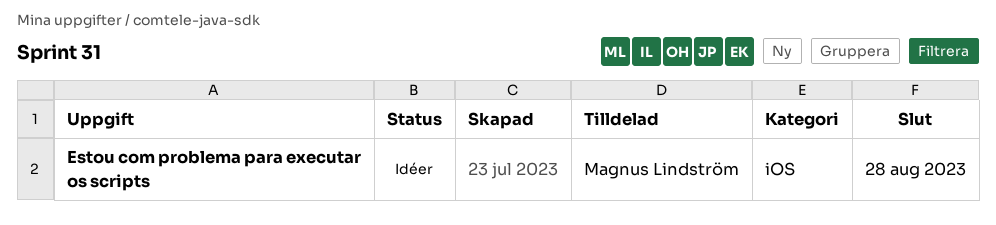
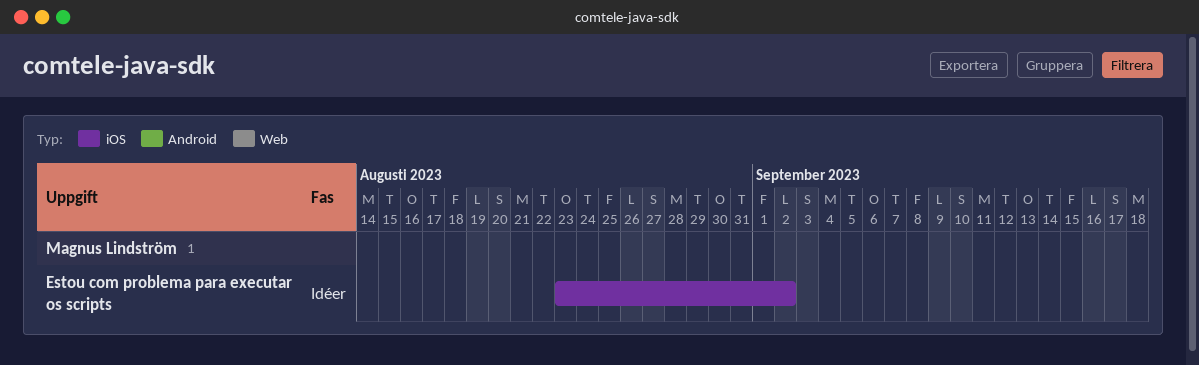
Estou com problema para executar os scripts, due: Aug 28 -> Sep 2

